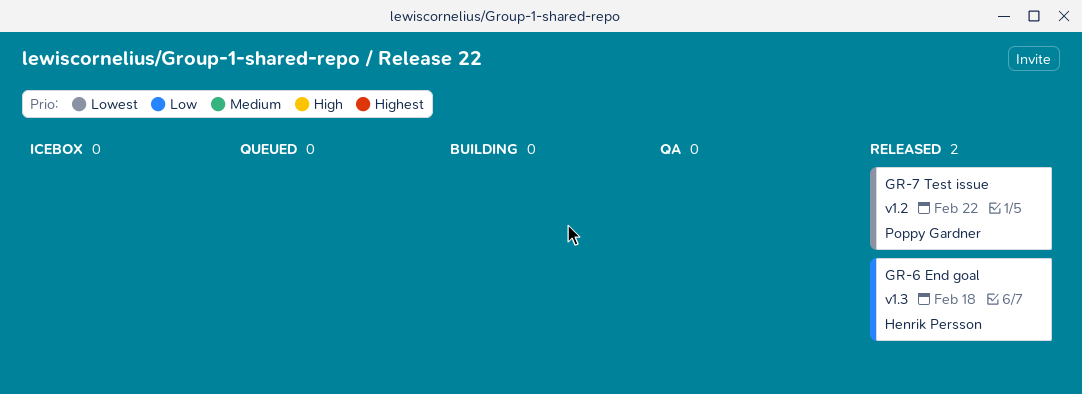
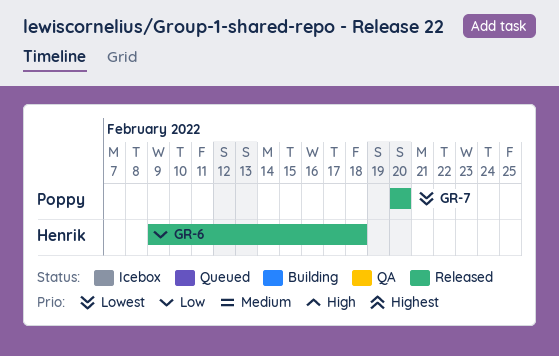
GR-7, due: Feb 22 -> Feb 20

